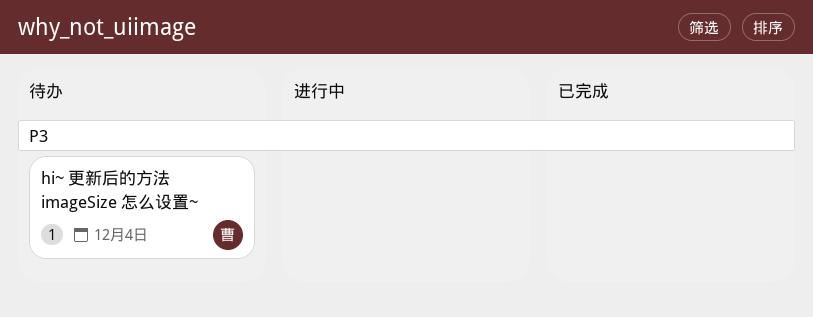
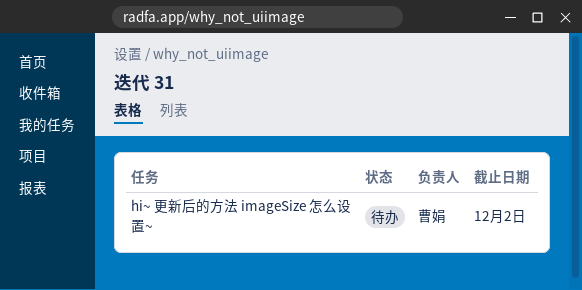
hi~ 更新后的方法 imageSize 怎么设置~, due: Dec 4 -> Dec 2

